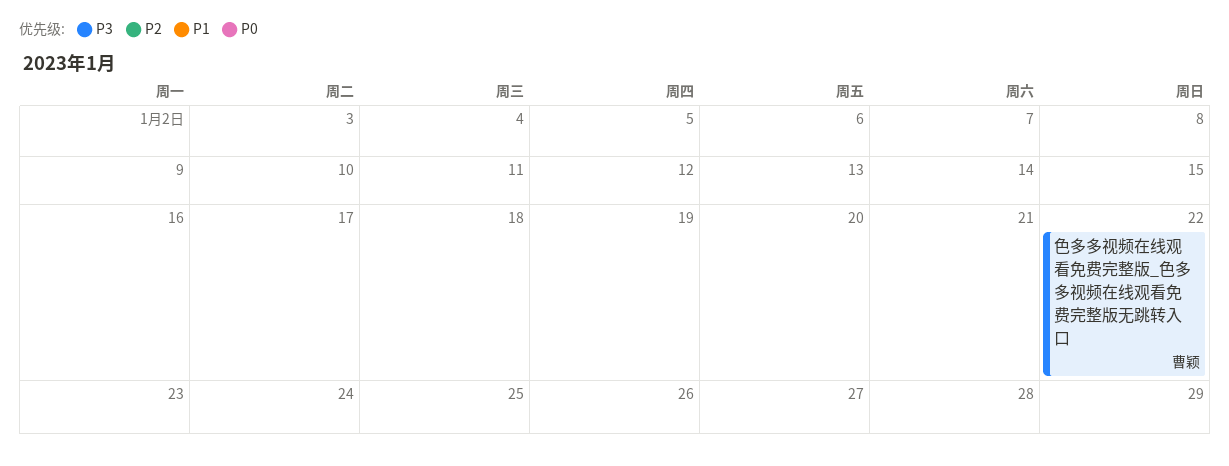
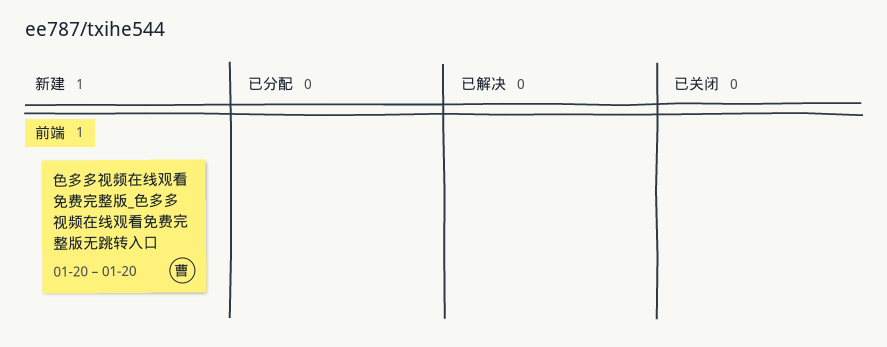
色多多视频在线观看免费完整版_色多多视频在线观看免费完整版无跳转入口, due: Jan 22 -> Jan 20

